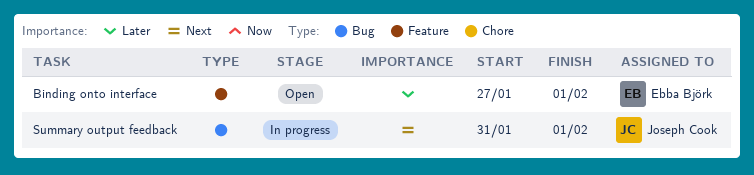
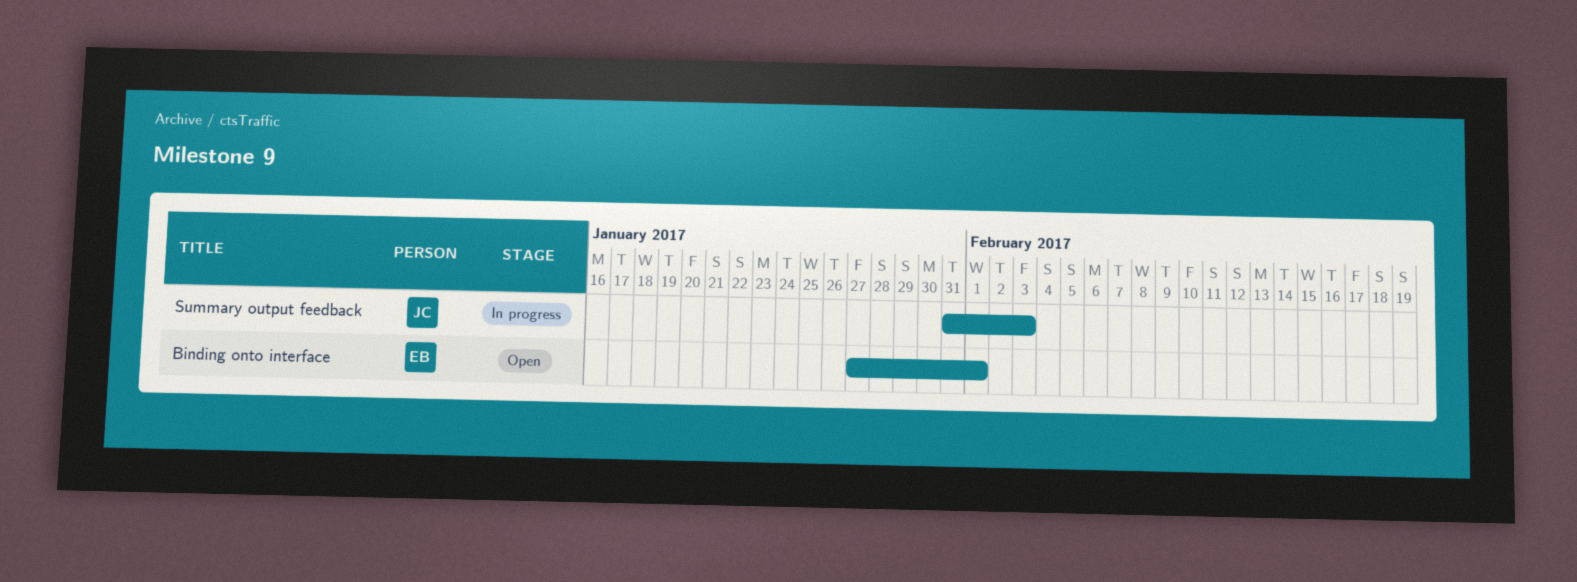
Summary output feedback, due: Feb 1 -> Feb 3

